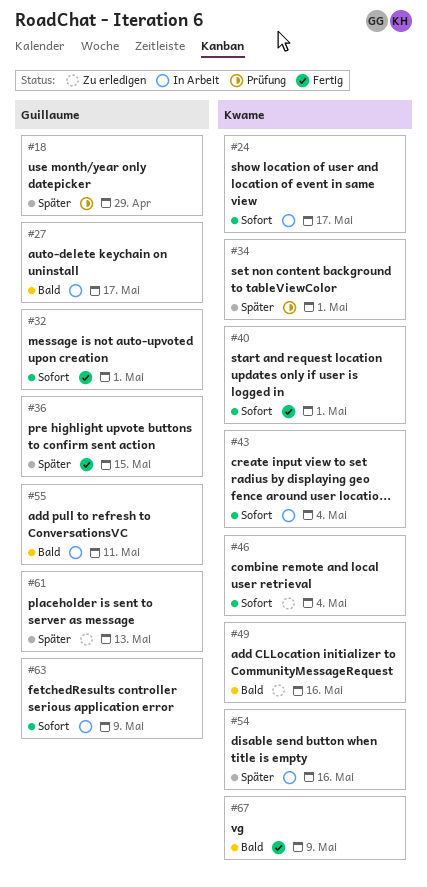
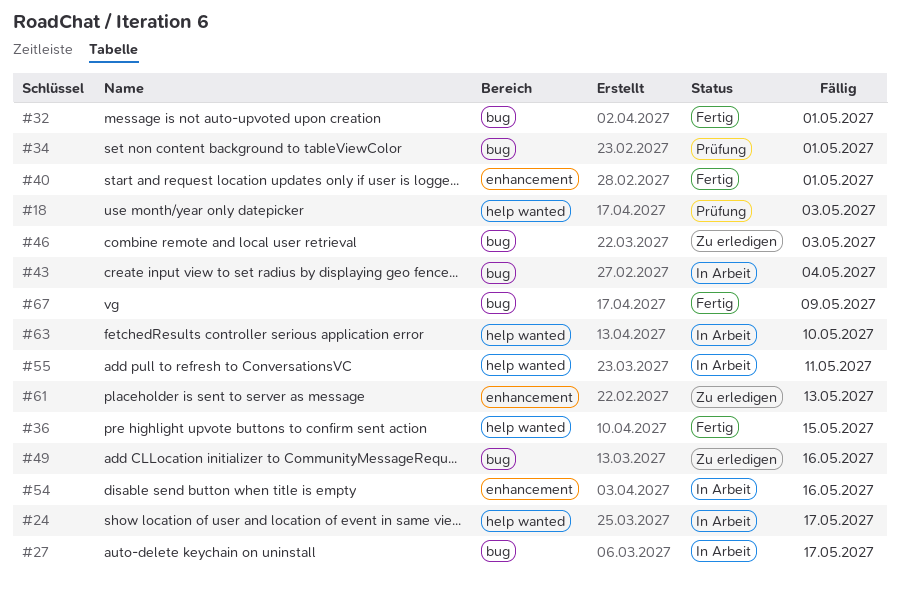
#18, due: Apr 29 -> May 3
#46, due: May 4 -> May 3
#63, due: May 9 -> May 10

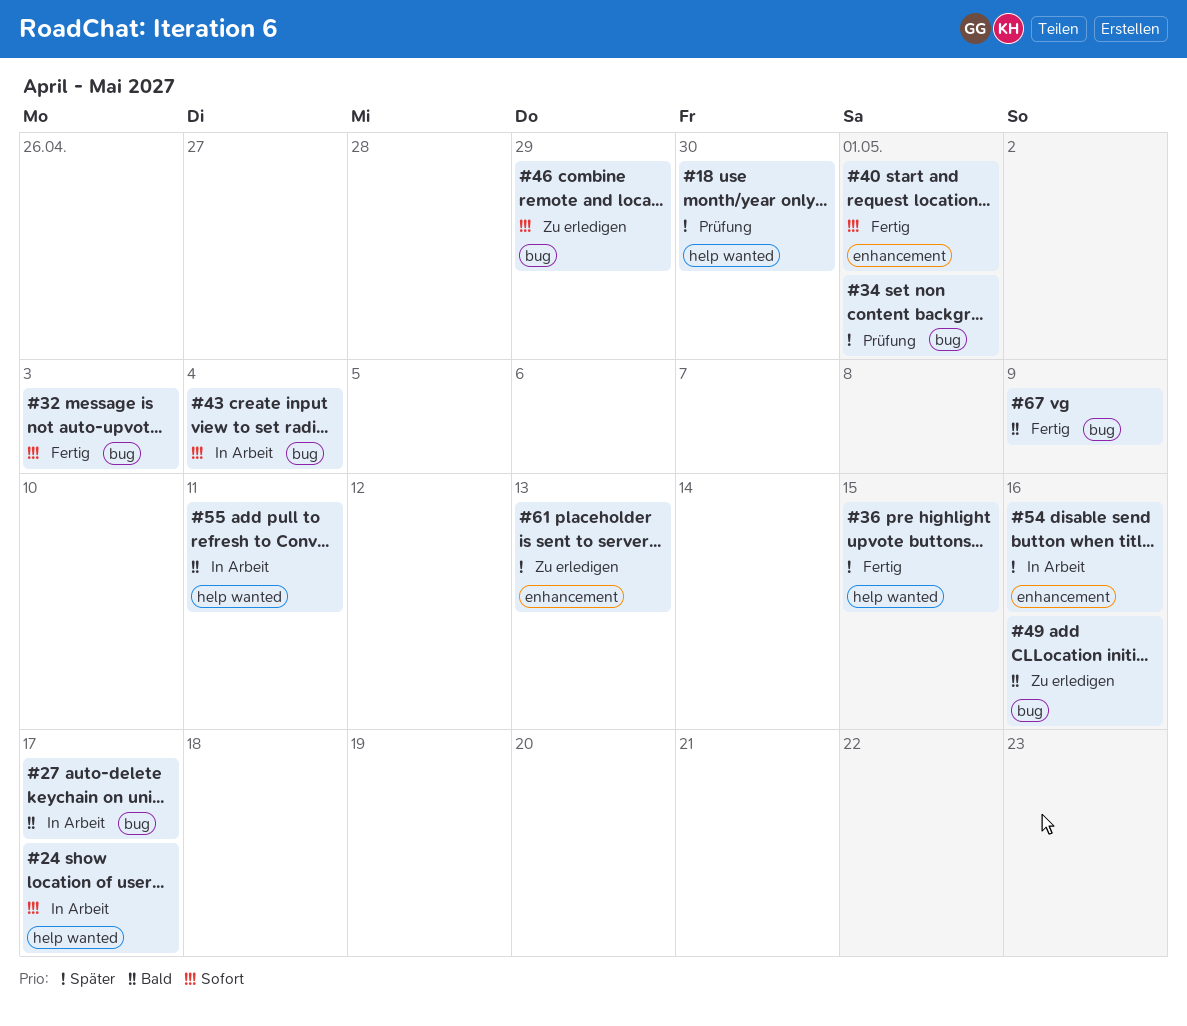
#18, due: May 3 -> Apr 30
#32, due: May 1 -> May 3
#46, due: May 3 -> Apr 29
#63: present -> none

